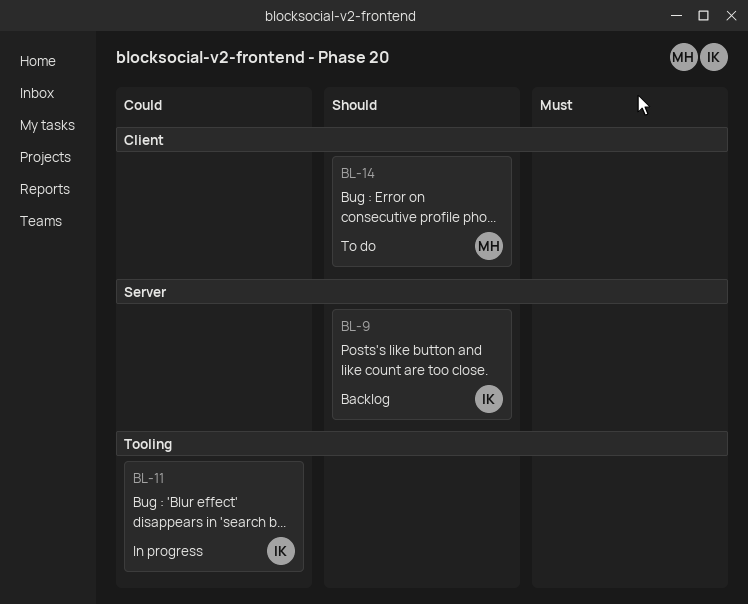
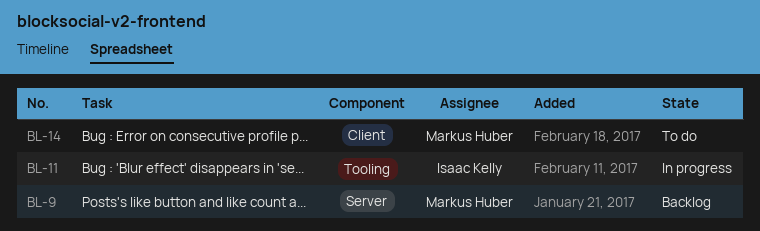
BL-9, owner: Isaac Kelly -> Markus Huber

